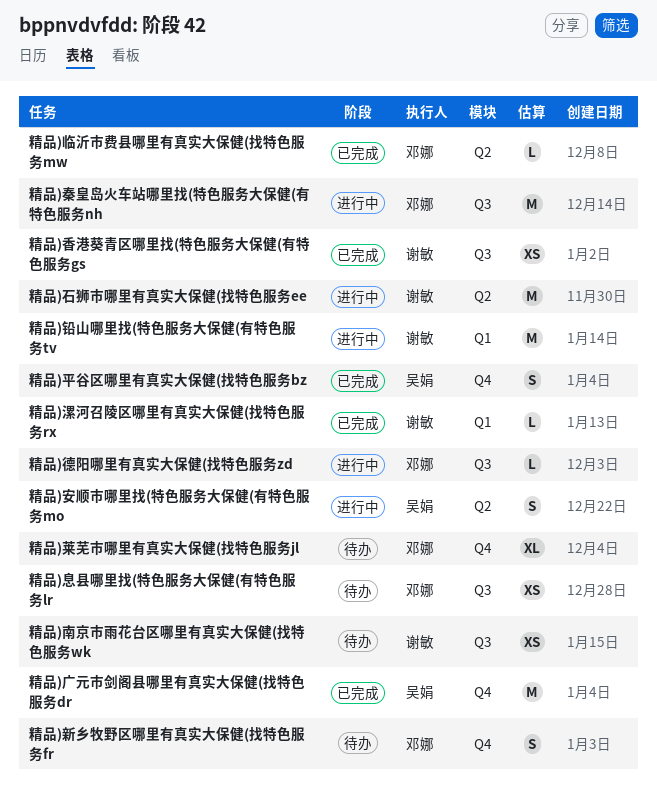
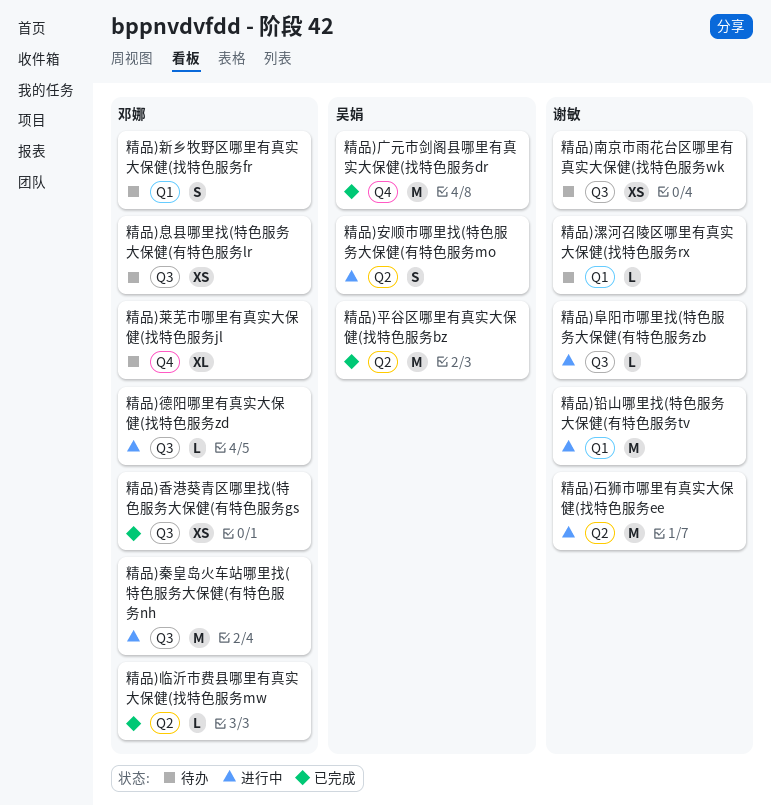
精品)平谷区哪里有真实大保健(找特色服务bz, label: Q4 -> Q2
精品)平谷区哪里有真实大保健(找特色服务bz, estimate: S -> M
精品)新乡牧野区哪里有真实大保健(找特色服务fr, label: Q4 -> Q1
精品)漯河召陵区哪里有真实大保健(找特色服务rx, status: 已完成 -> 待办
精品)阜阳市哪里找(特色服务大保健(有特色服务zb: none -> present
精品)香港葵青区哪里找(特色服务大保健(有特色服务gs, owner: 谢敏 -> 邓娜

